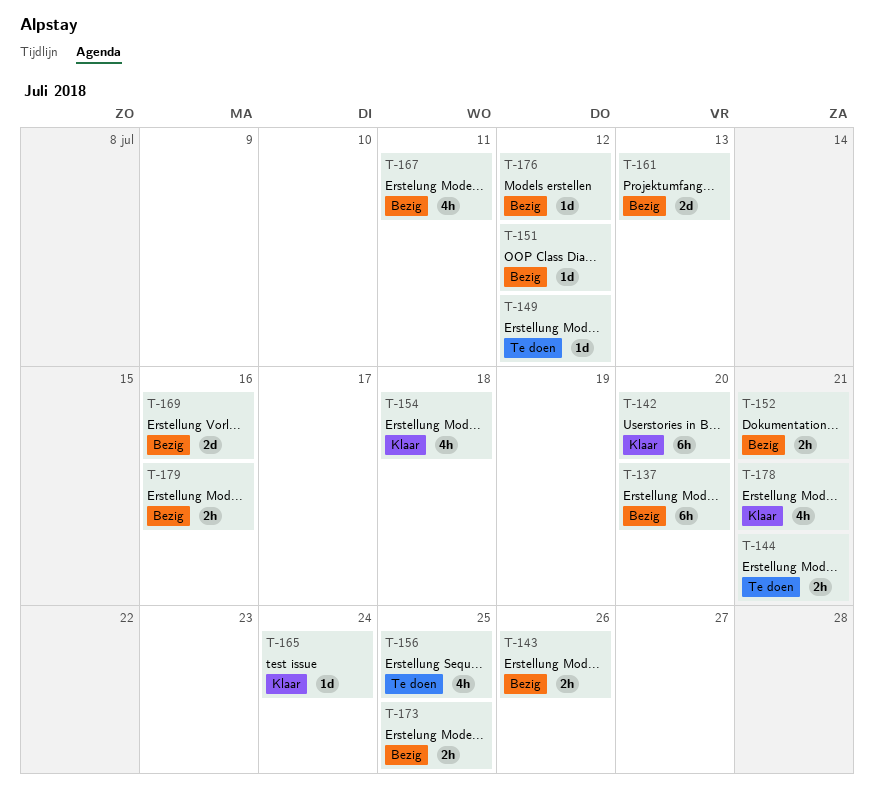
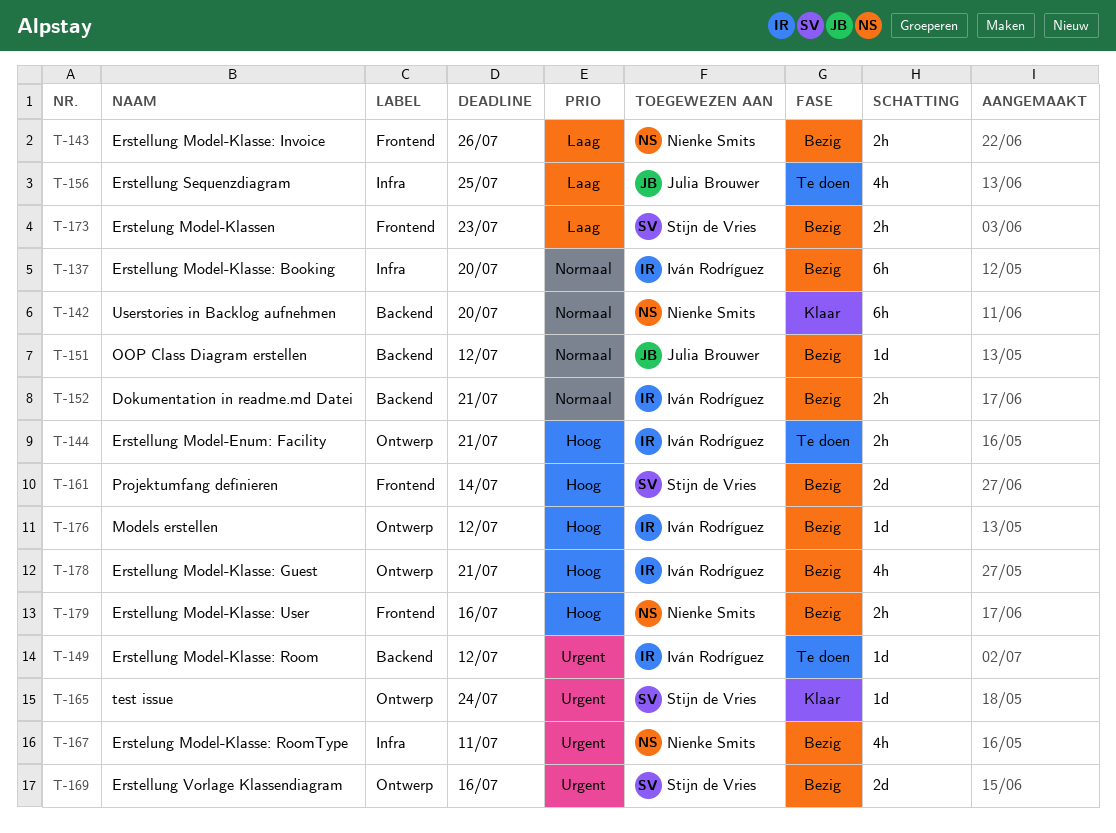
T-154: present -> none
T-161, due: Jul 13 -> Jul 14
T-173, due: Jul 25 -> Jul 23
T-178, status: Klaar -> Bezig

